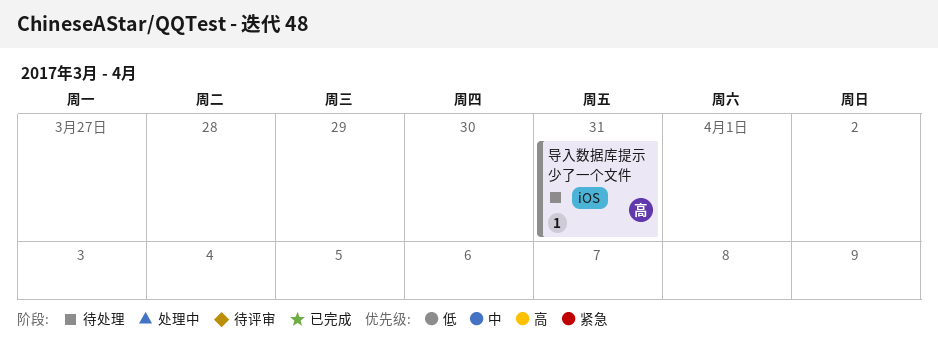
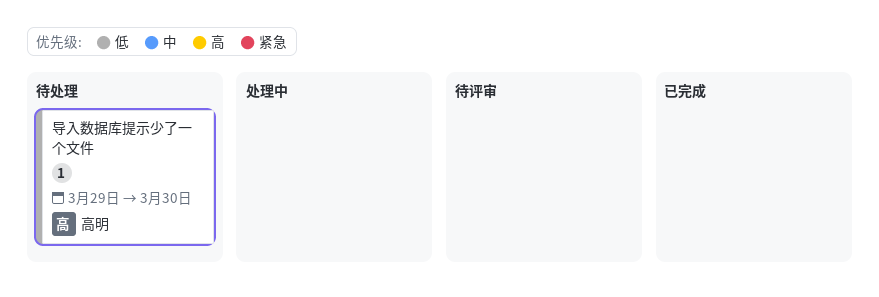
导入数据库提示少了一个文件, due: Mar 31 -> Mar 30

